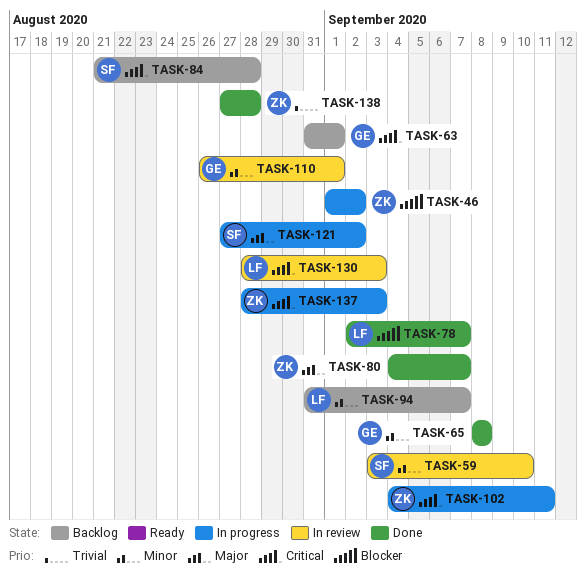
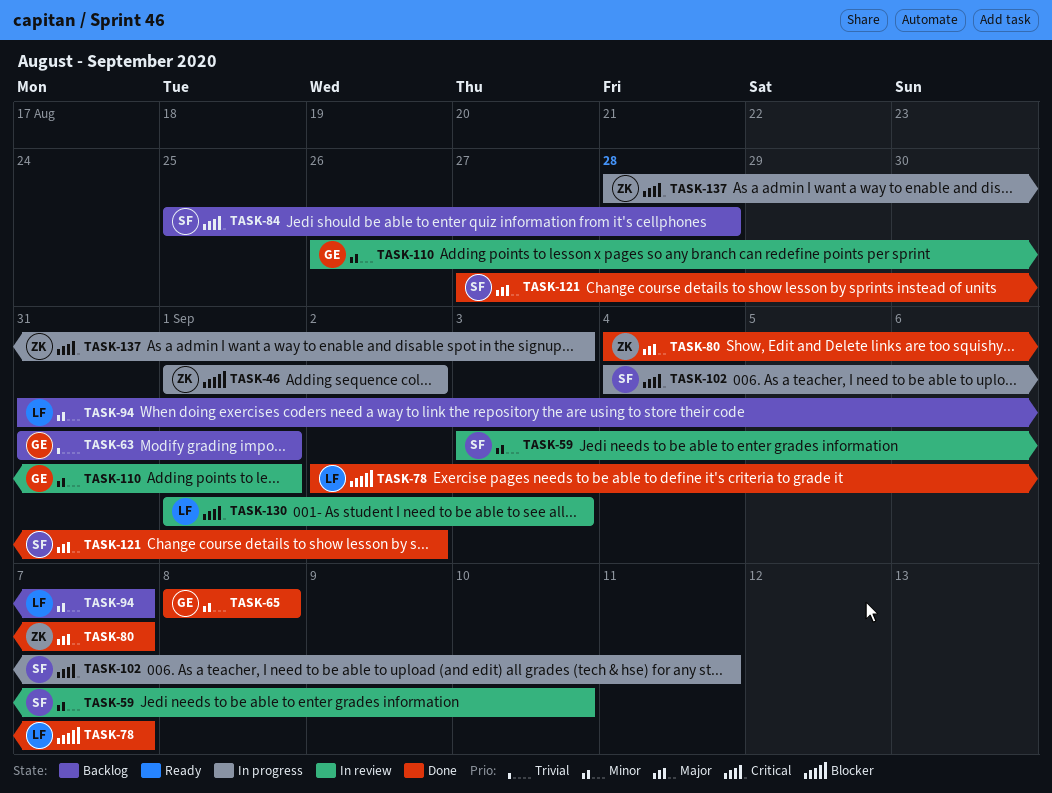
TASK-63, priority: Critical -> Trivial
TASK-84, start: Aug 21 -> Aug 25
TASK-102, owner: ZK -> SF
TASK-121, status: In progress -> Done
TASK-130, start: Aug 28 -> Sep 1
TASK-138: present -> none

